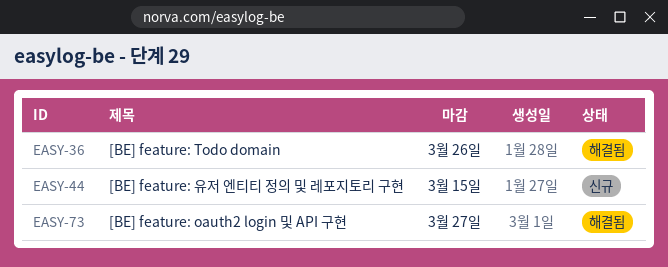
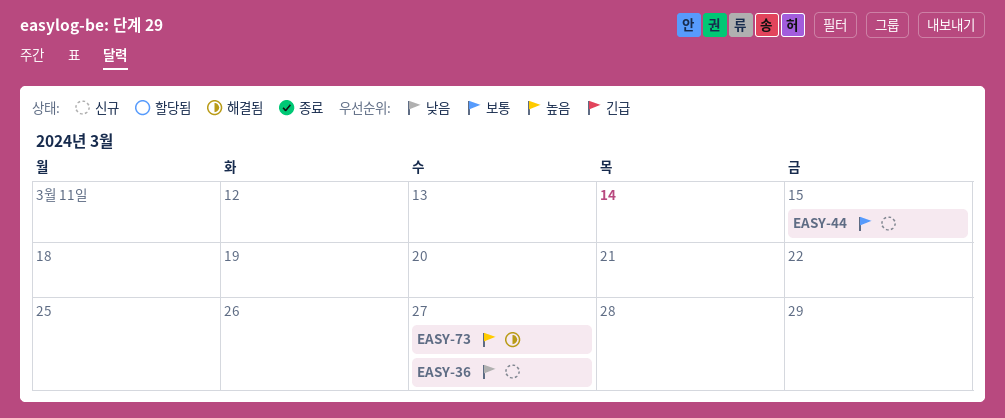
EASY-36, status: 해결됨 -> 신규
EASY-36, due: Mar 26 -> Mar 27

